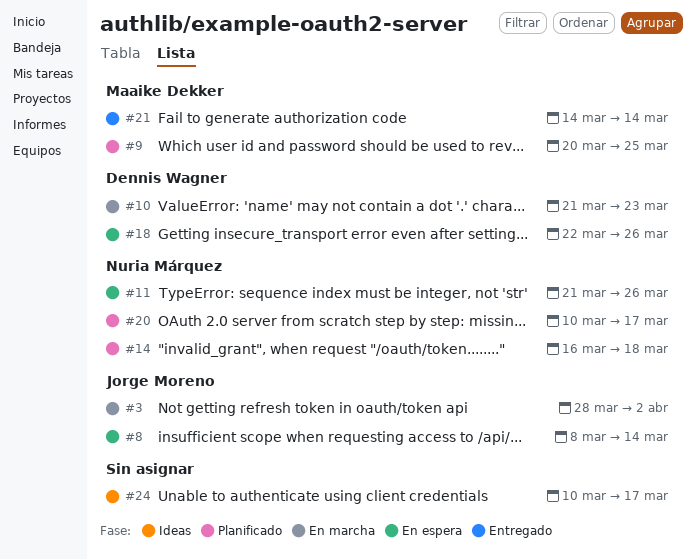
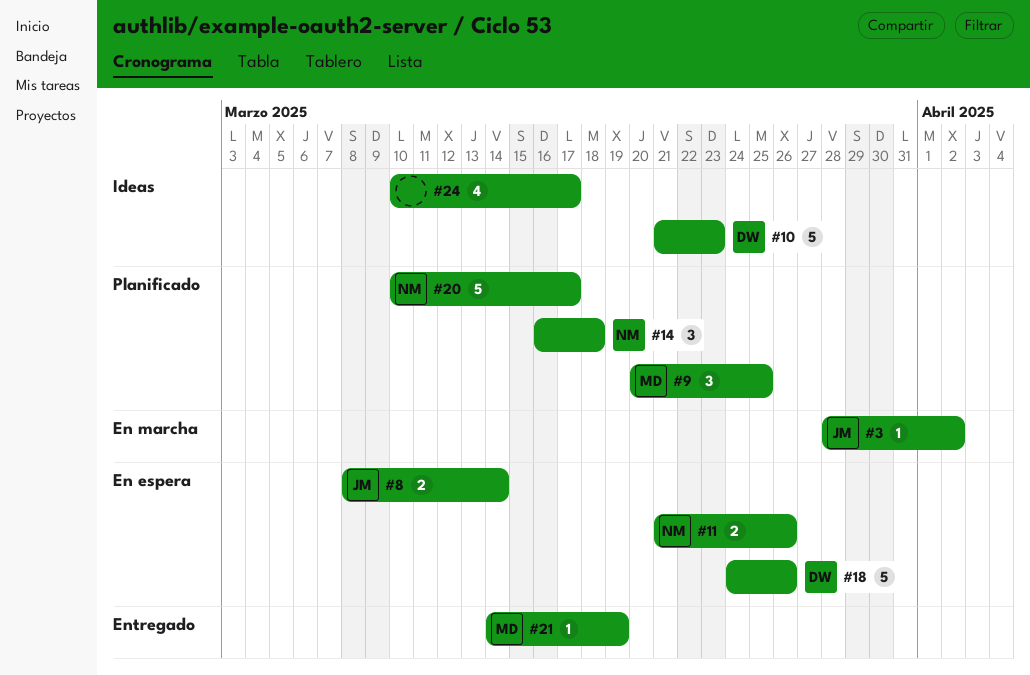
#10, status: En marcha -> Ideas
#18, start: Mar 22 -> Mar 24
#21, due: Mar 14 -> Mar 19

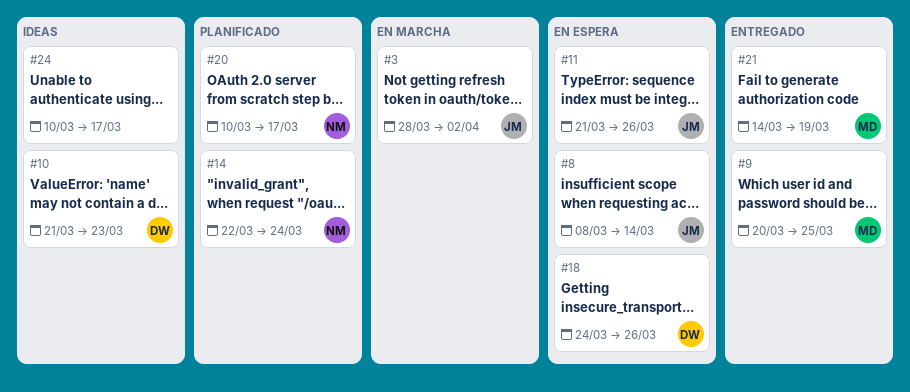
#9, status: Planificado -> Entregado
#11, owner: NM -> JM
#14, start: Mar 16 -> Mar 22
#14, due: Mar 18 -> Mar 24

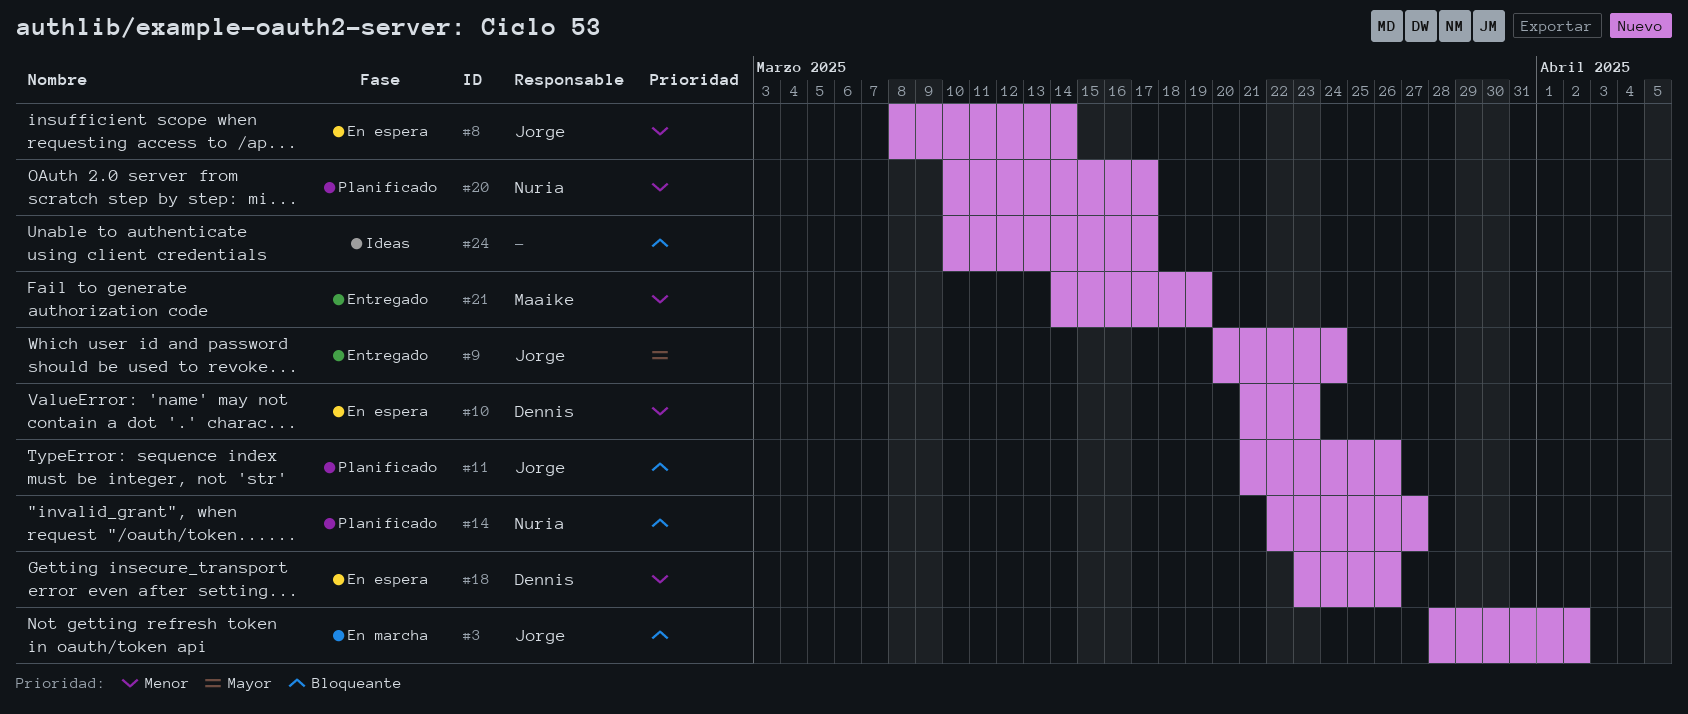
#9, owner: Maaike -> Jorge
#9, due: Mar 25 -> Mar 24
#10, status: Ideas -> En espera
#11, status: En espera -> Planificado
#14, due: Mar 24 -> Mar 27
#18, start: Mar 24 -> Mar 23

